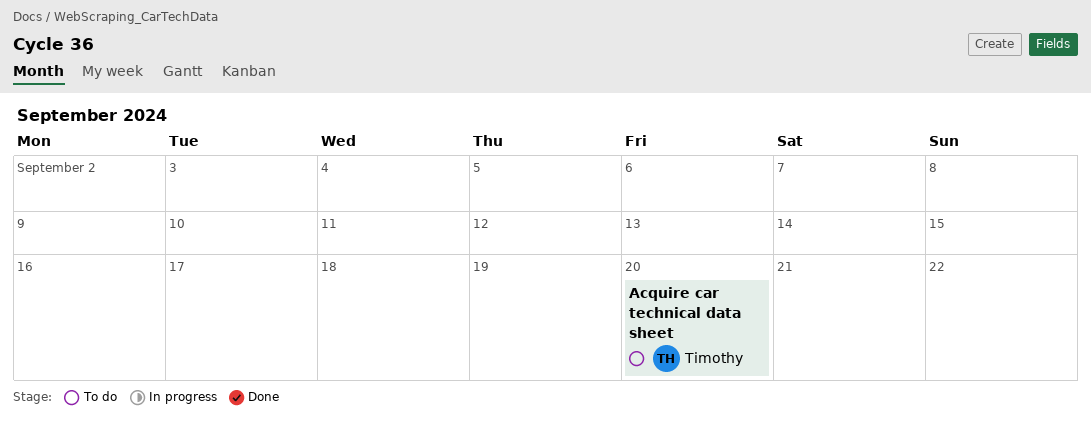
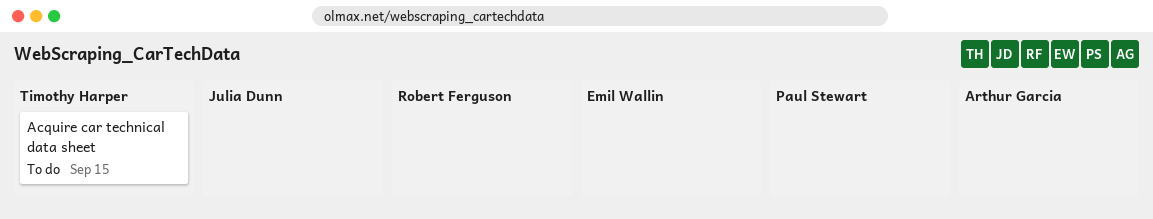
Acquire car technical data sheet, due: Sep 20 -> Sep 15

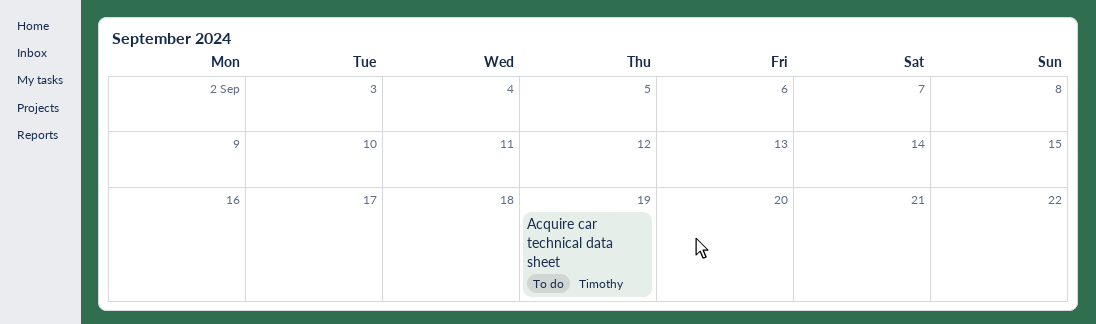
Acquire car technical data sheet, due: Sep 15 -> Sep 19

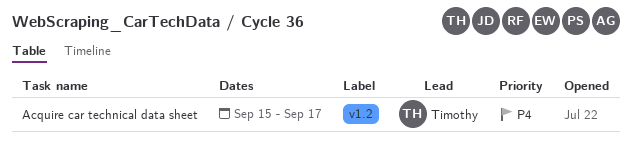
Acquire car technical data sheet, due: Sep 19 -> Sep 17

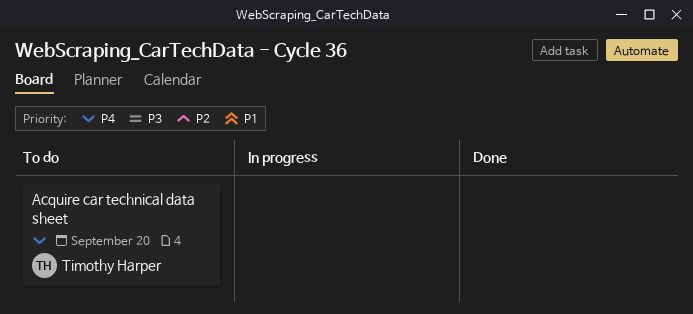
Acquire car technical data sheet, due: Sep 17 -> Sep 20

